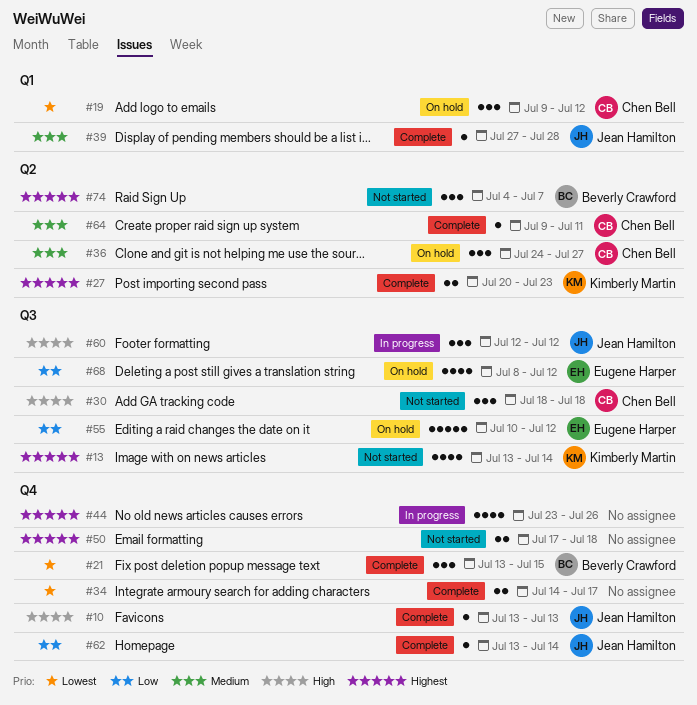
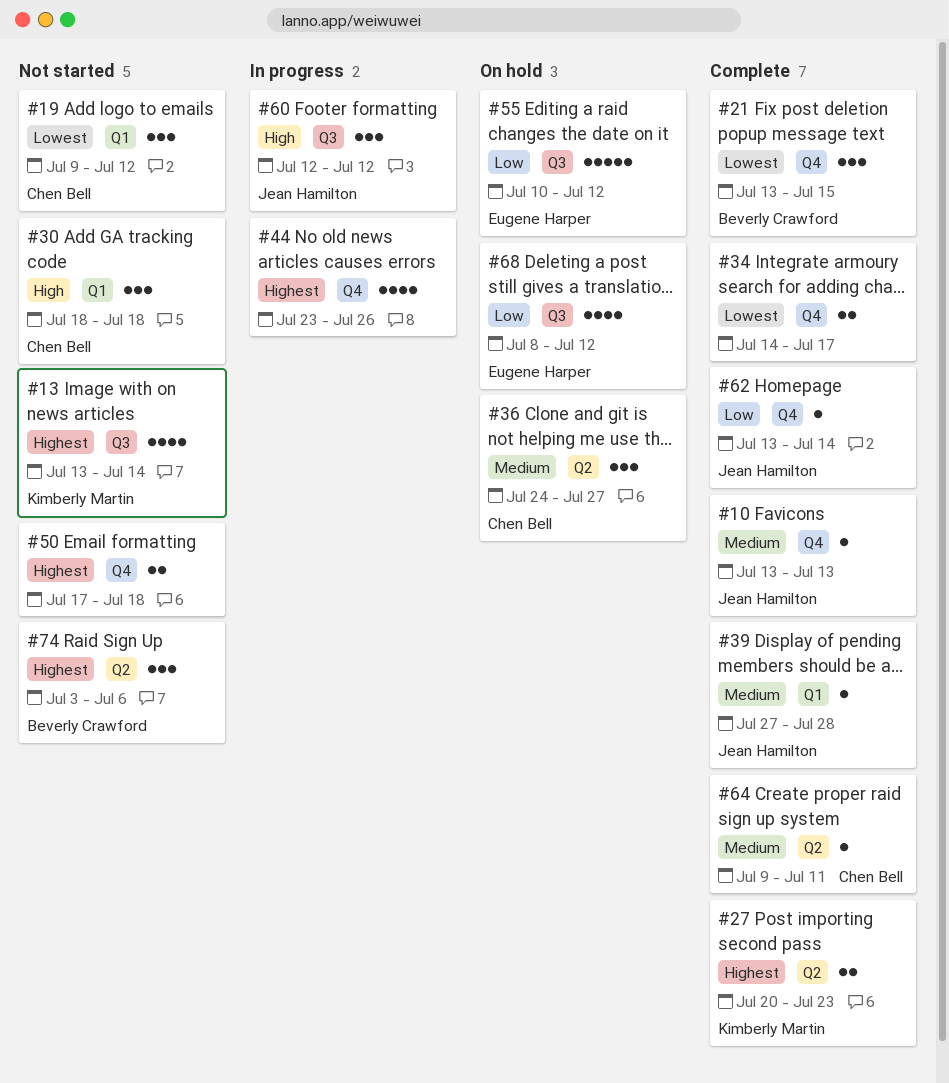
#10, priority: High -> Medium
#19, status: On hold -> Not started
#30, label: Q3 -> Q1
#74, start: Jul 4 -> Jul 3
#74, due: Jul 7 -> Jul 6

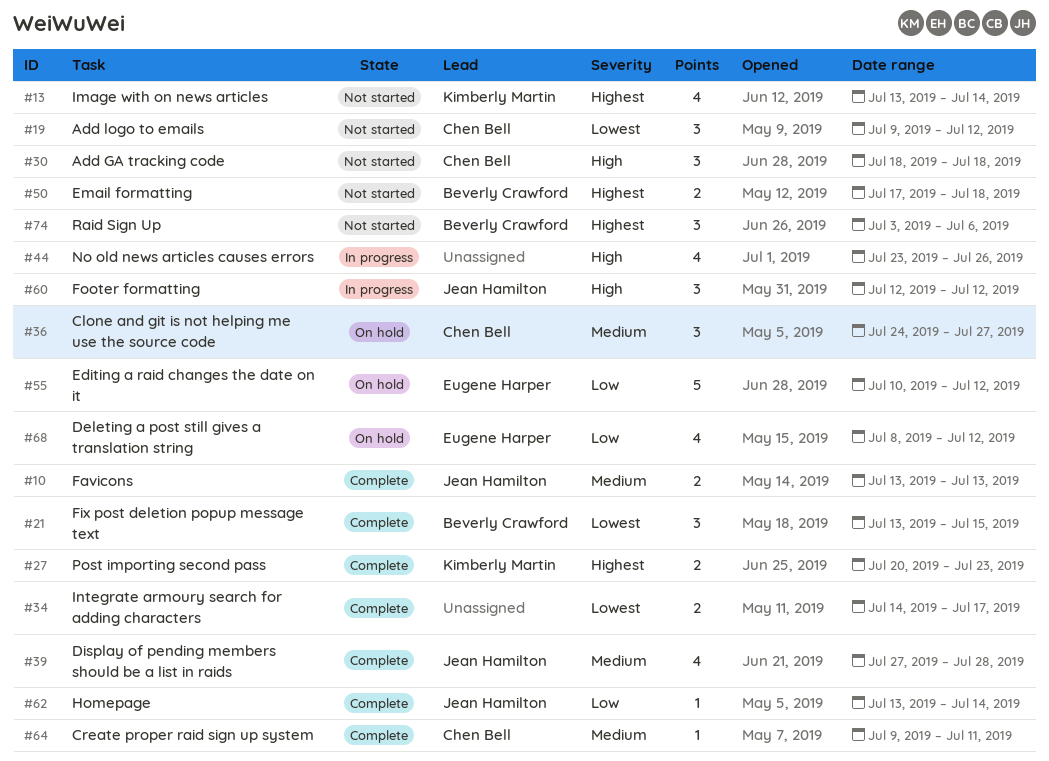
#10, estimate: 1 -> 2
#39, estimate: 1 -> 4
#44, priority: Highest -> High
#50, owner: none -> Beverly Crawford

